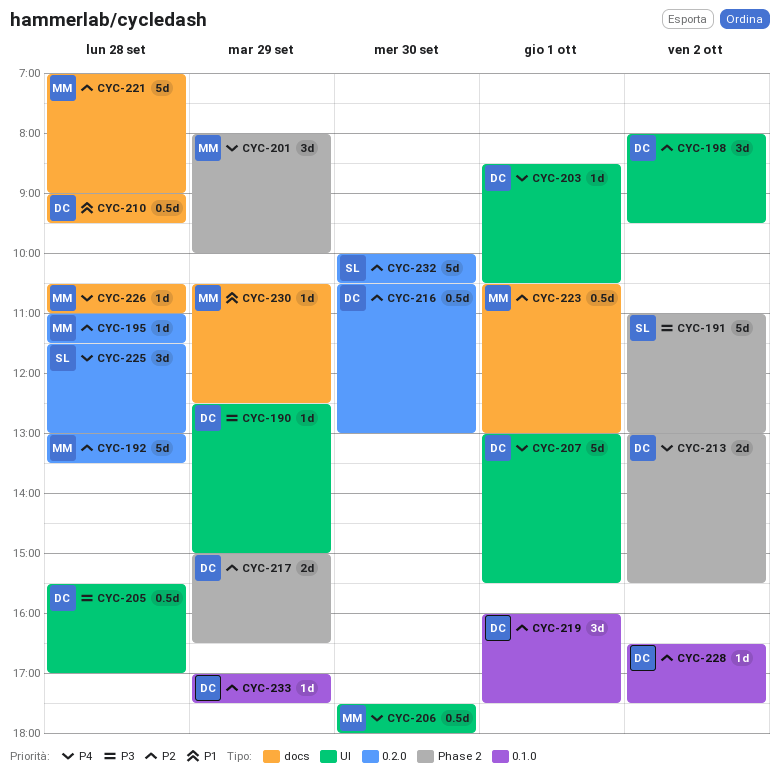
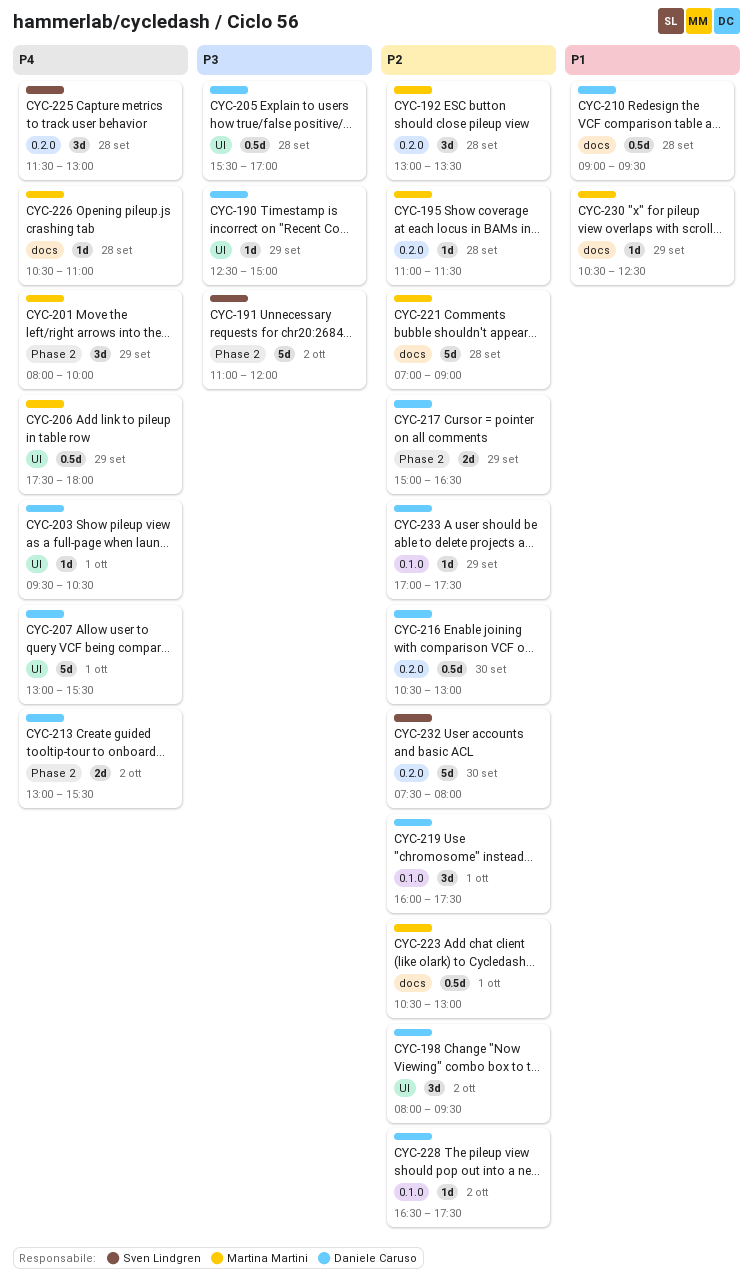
CYC-191, ends: 13:00 -> 12:00
CYC-192, estimate: 5d -> 3d
CYC-203, begins: 08:30 -> 09:30
CYC-206, day: Sep 30 -> Sep 29
CYC-232, begins: 10:00 -> 07:30
CYC-232, ends: 10:30 -> 08:00

